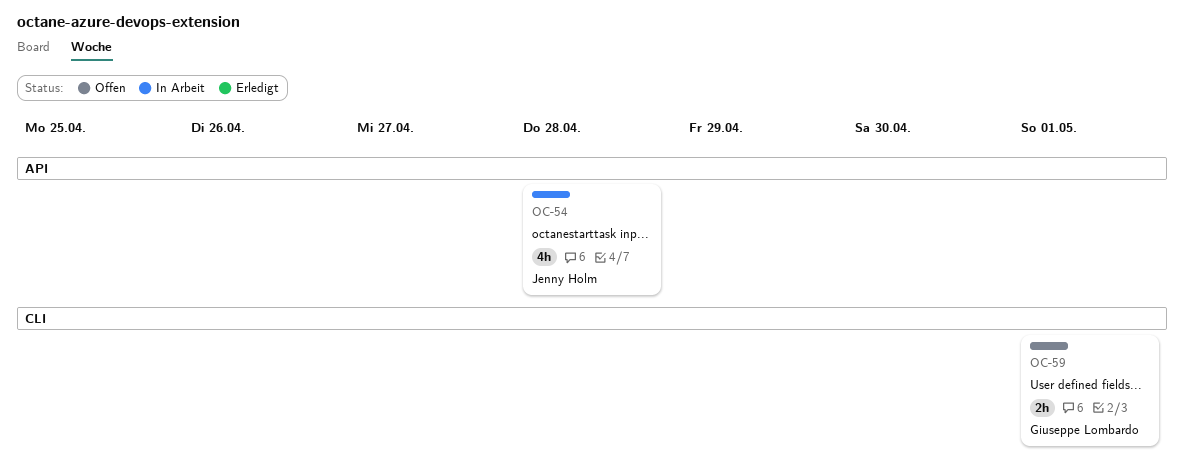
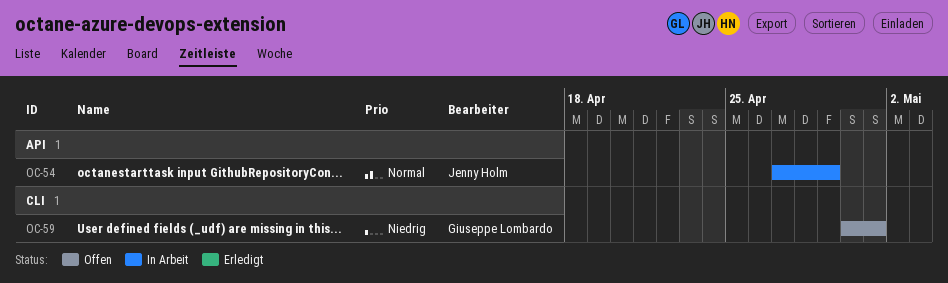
OC-54, due: Apr 28 -> Apr 29

